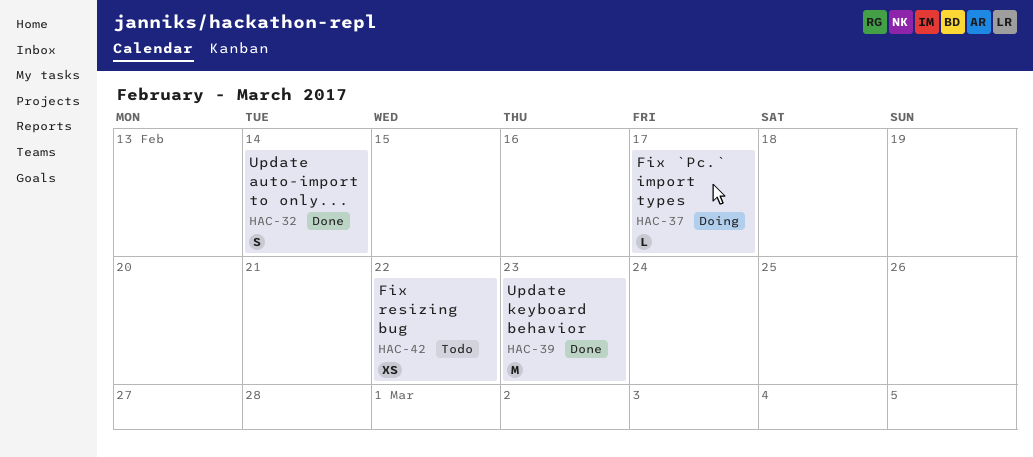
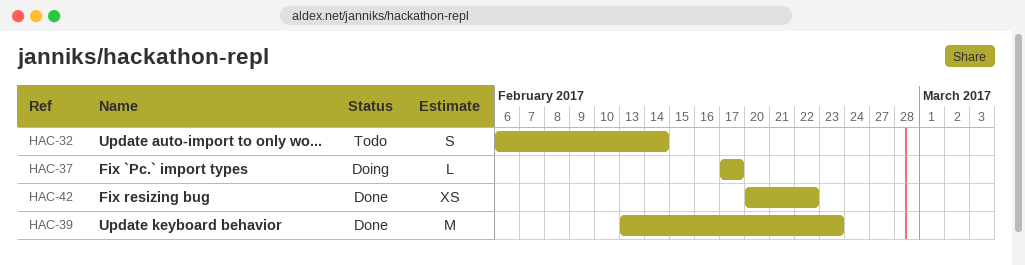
HAC-32, status: Done -> Todo
HAC-42, status: Todo -> Done

